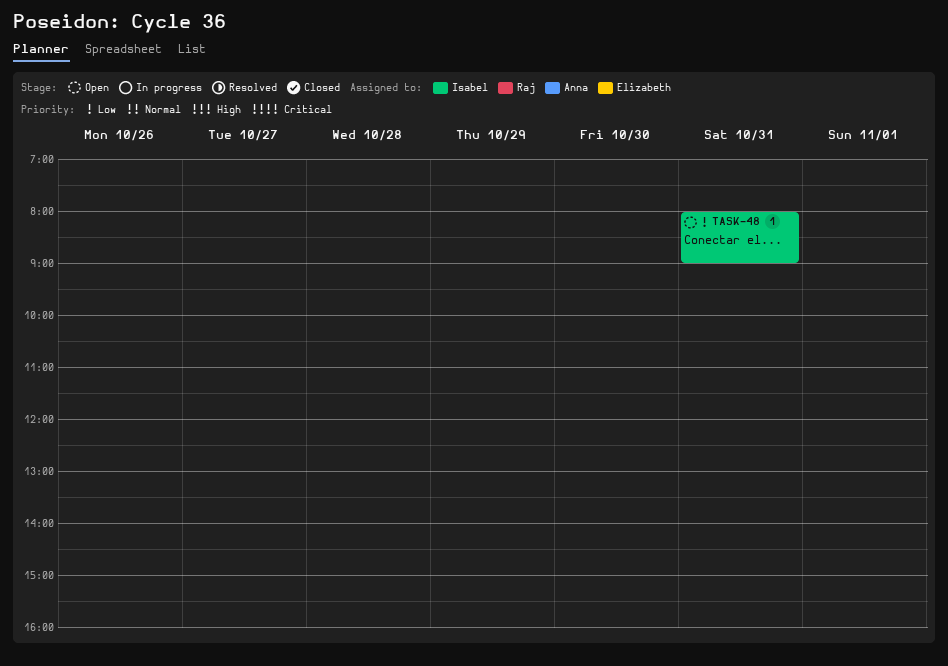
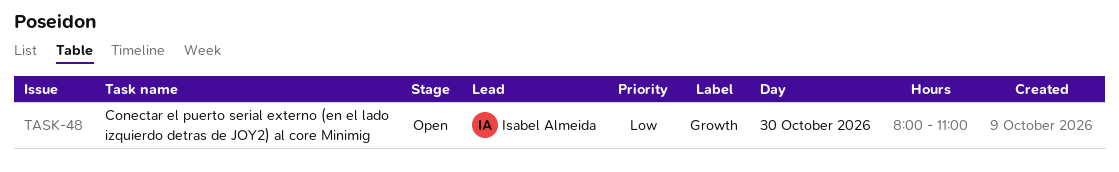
TASK-48, day: Oct 31 -> Oct 30
TASK-48, ends: 09:00 -> 11:00

